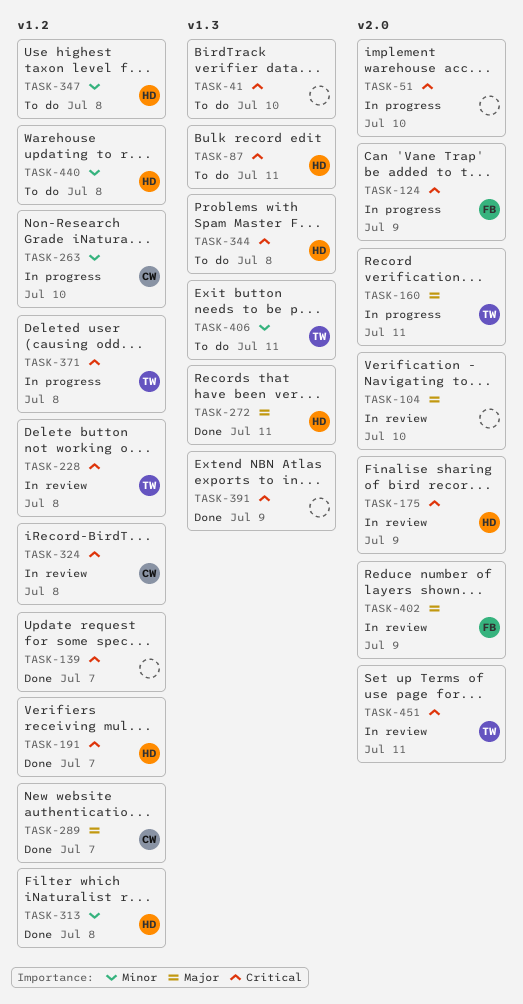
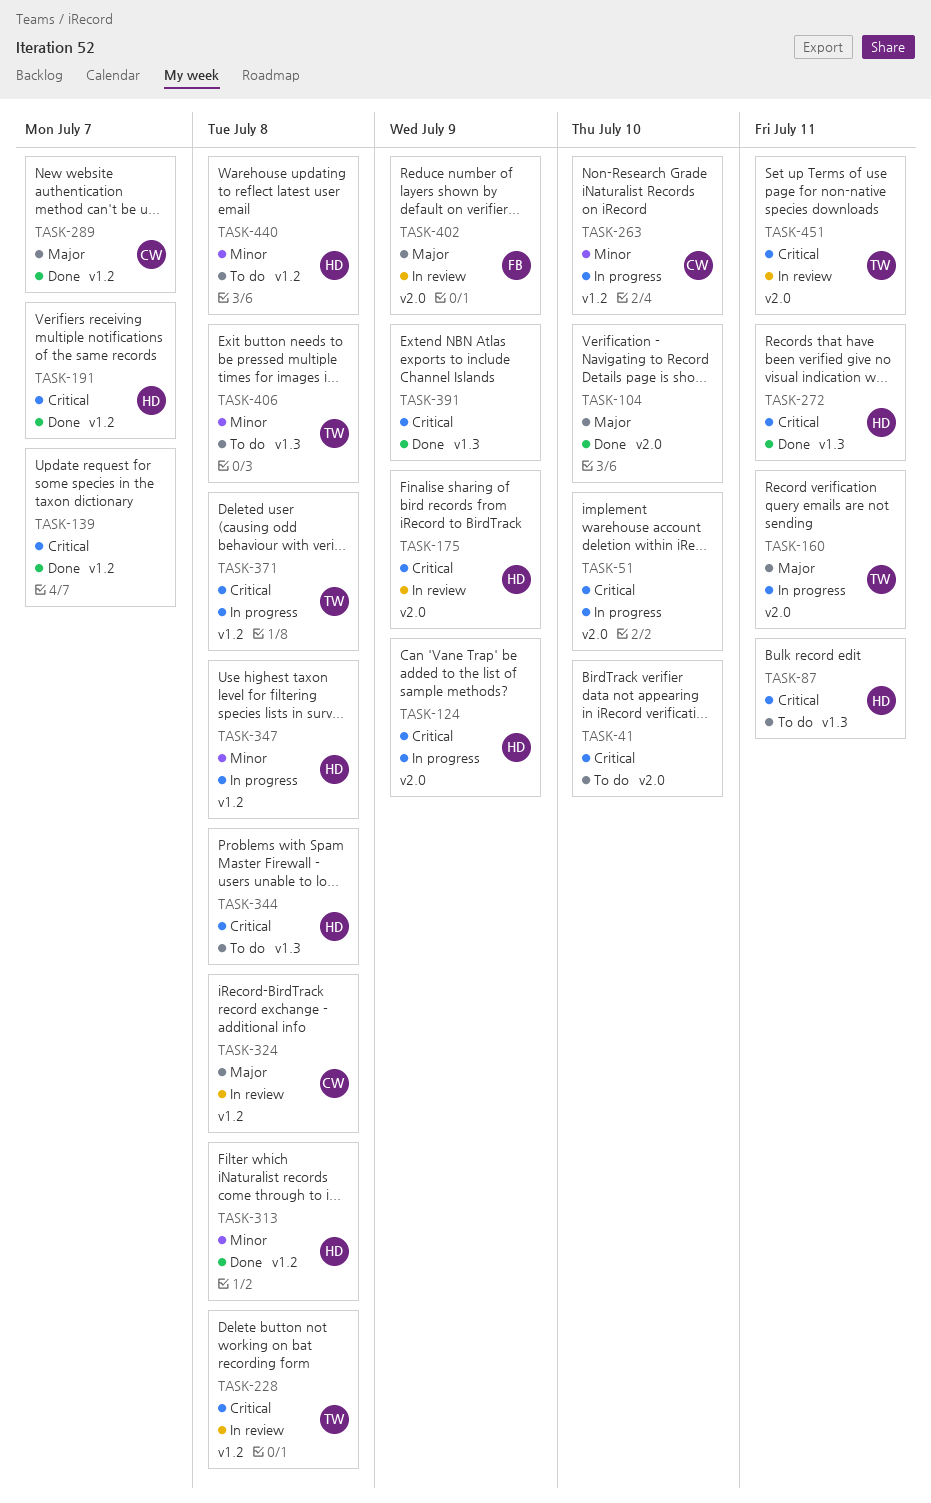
TASK-41, label: v1.3 -> v2.0
TASK-104, status: In review -> Done
TASK-124, owner: FB -> HD
TASK-272, priority: Major -> Critical
TASK-324, priority: Critical -> Major
TASK-347, status: To do -> In progress
TASK-406, due: Jul 11 -> Jul 8

